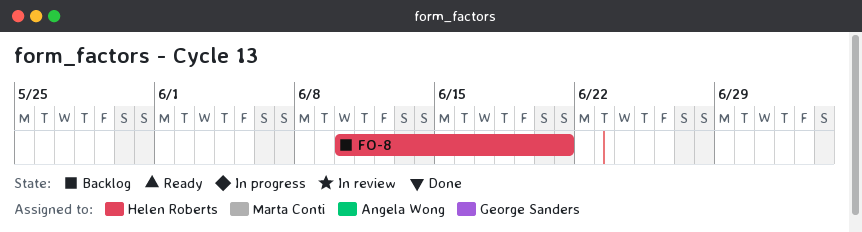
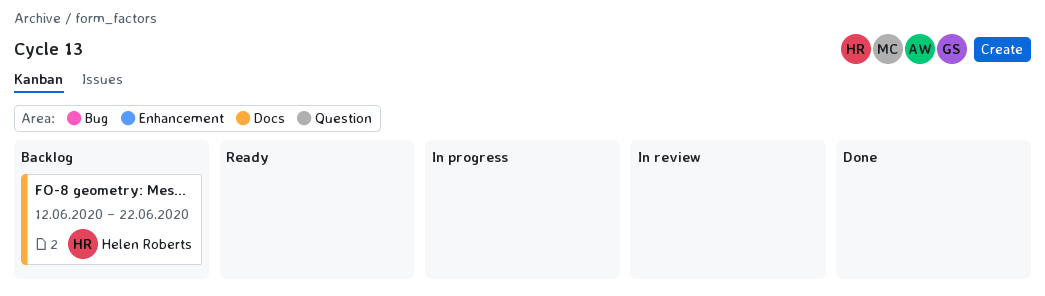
FO-8, start: Jun 10 -> Jun 12
FO-8, due: Jun 21 -> Jun 22

